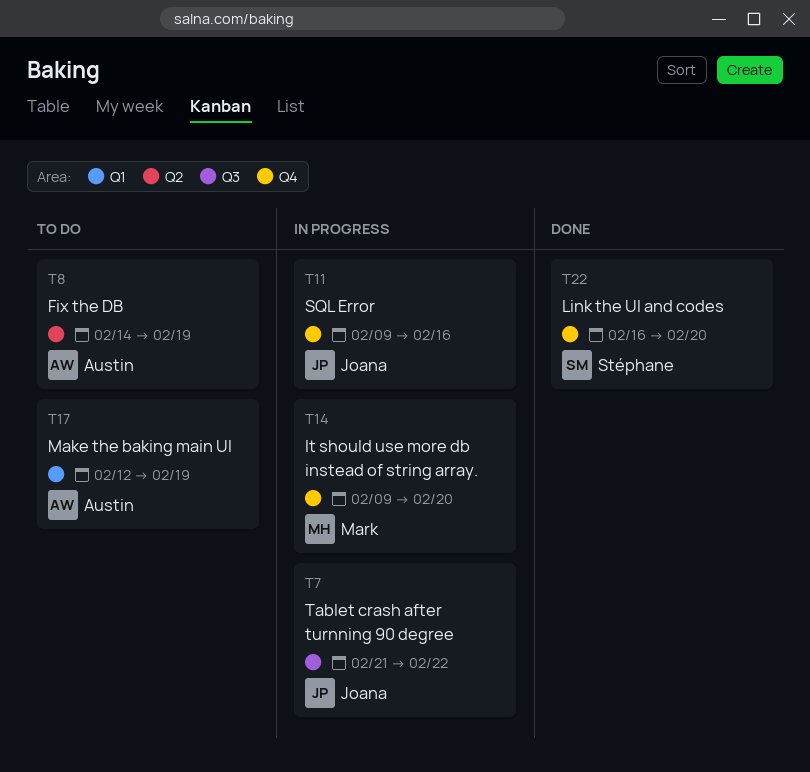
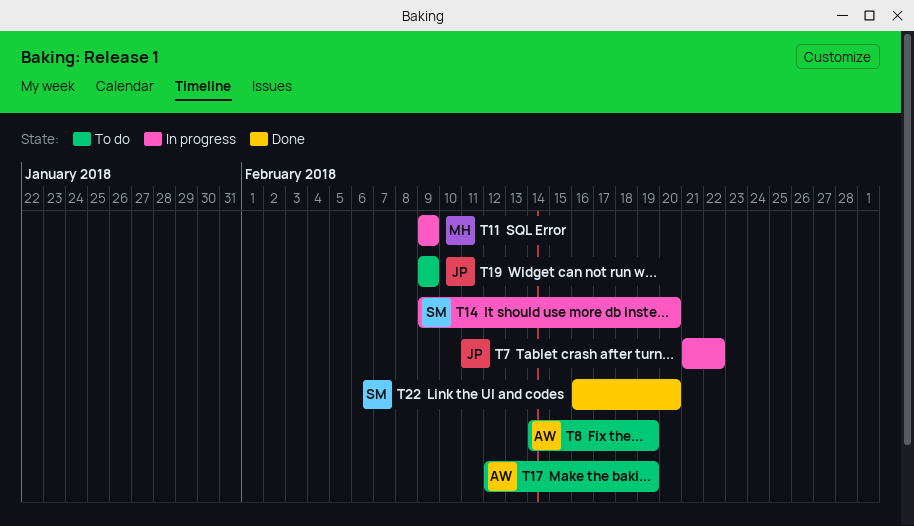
T11, owner: Joana -> Mark
T11, due: Feb 16 -> Feb 9
T14, owner: Mark -> Stéphane
T19: none -> present

